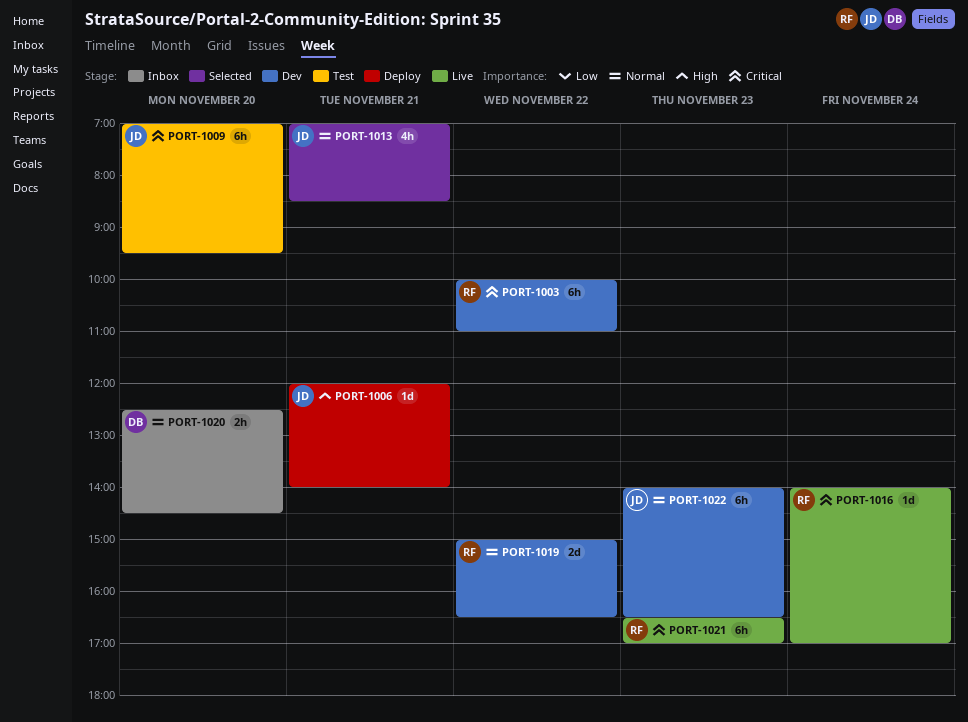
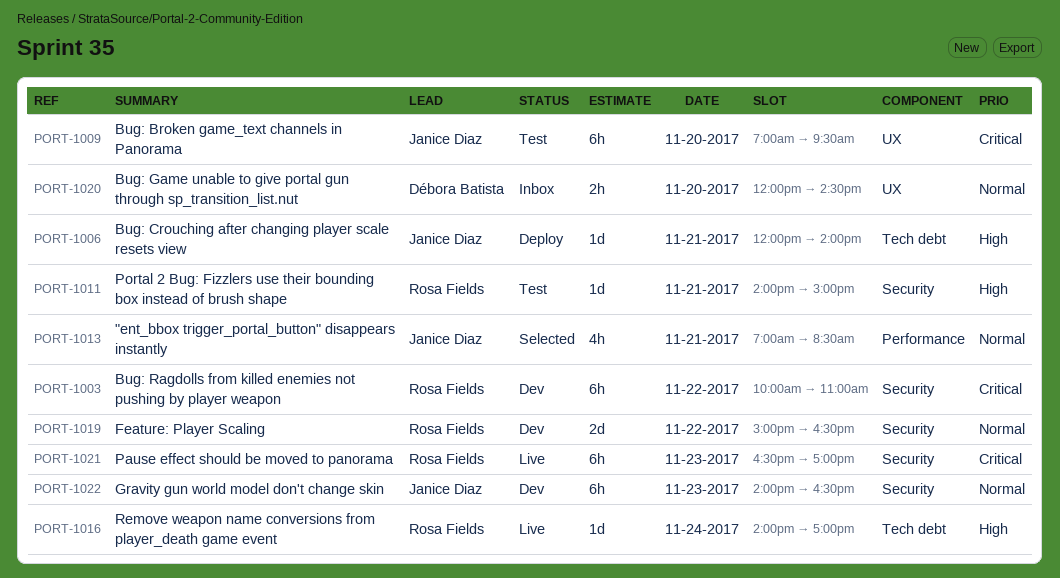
PORT-1011: none -> present
PORT-1016, priority: Critical -> High
PORT-1020, begins: 12:30 -> 12:00

